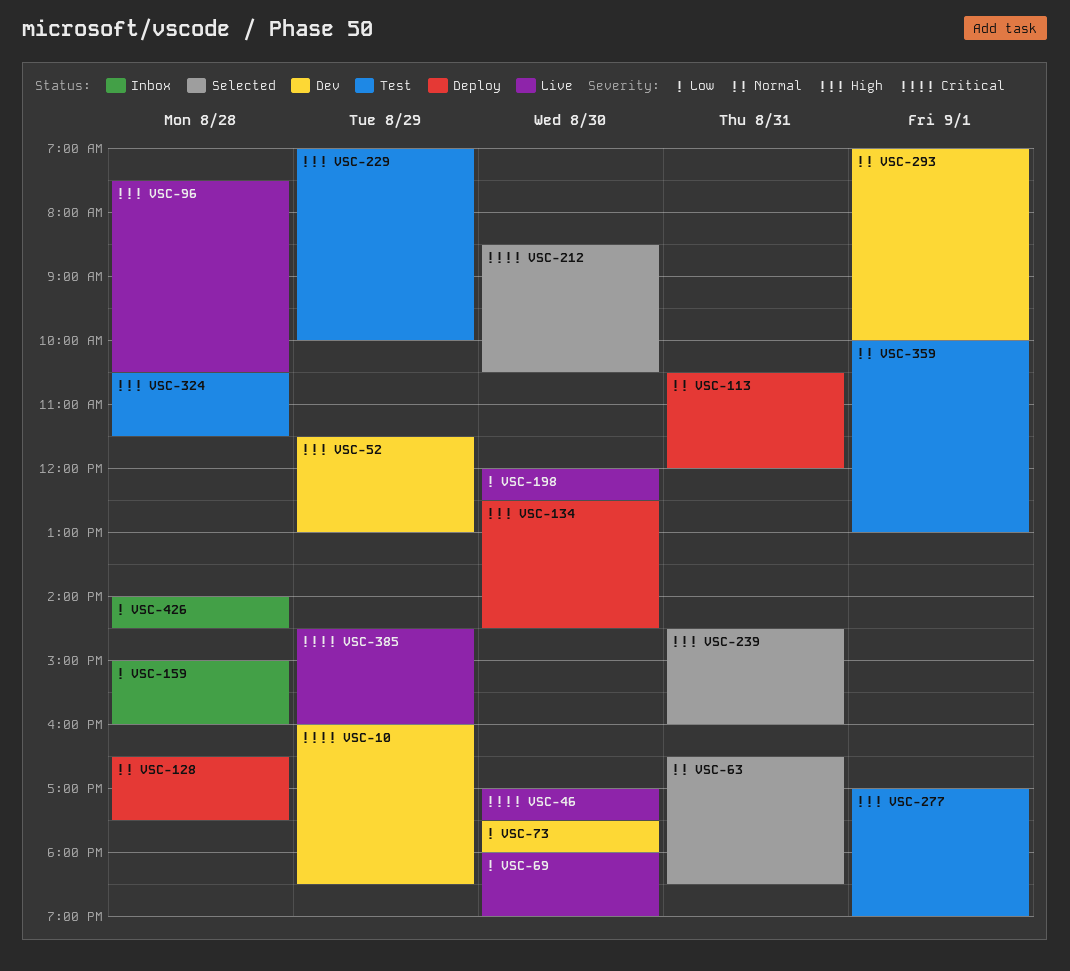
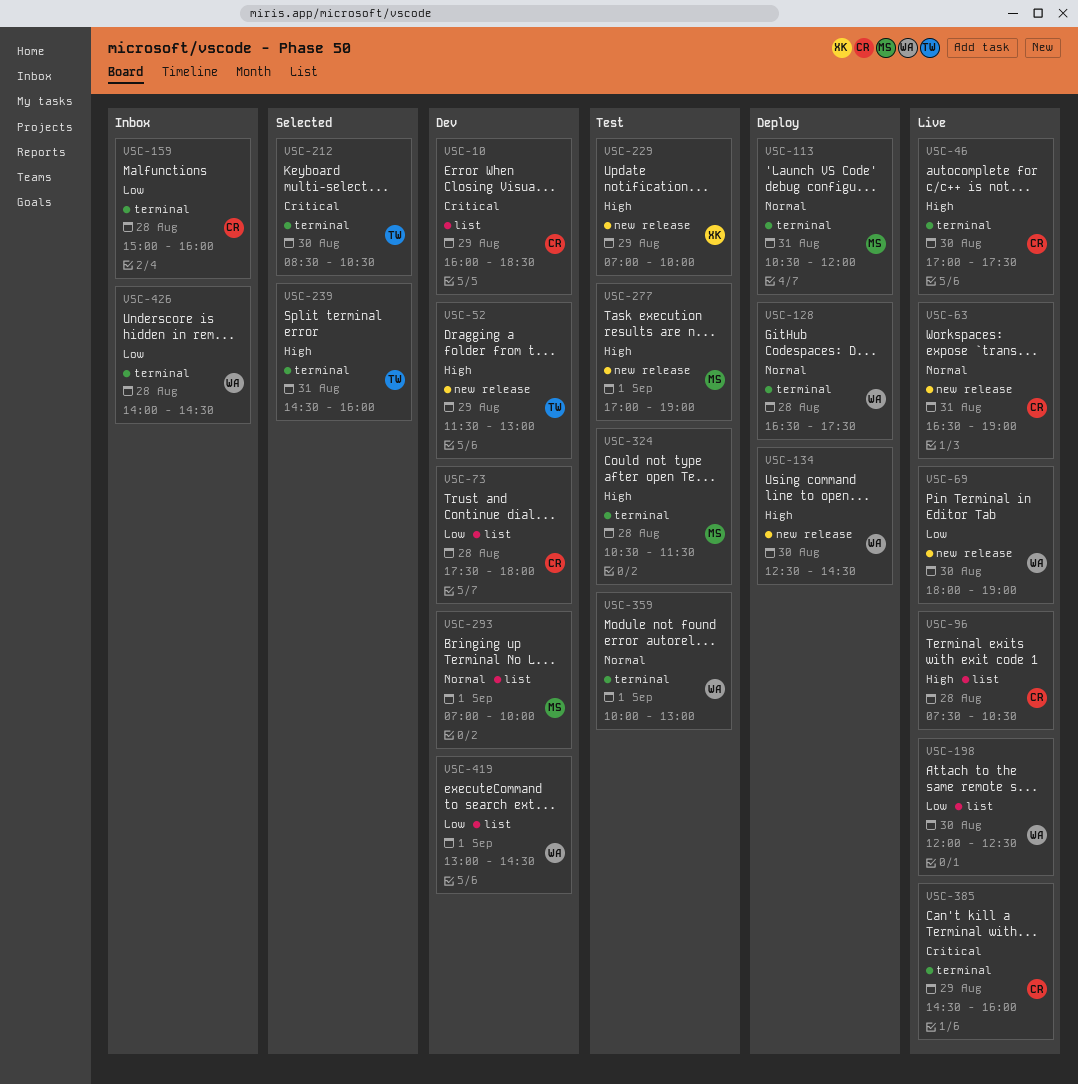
VSC-46, priority: Critical -> High
VSC-63, status: Selected -> Live
VSC-63, ends: 18:30 -> 19:00
VSC-73, day: Aug 30 -> Aug 28
VSC-419: none -> present

